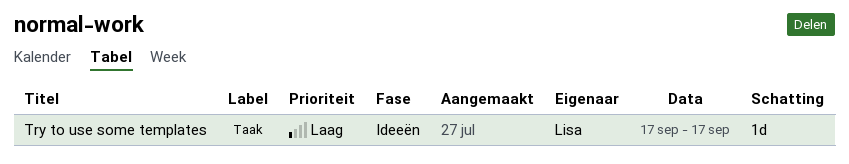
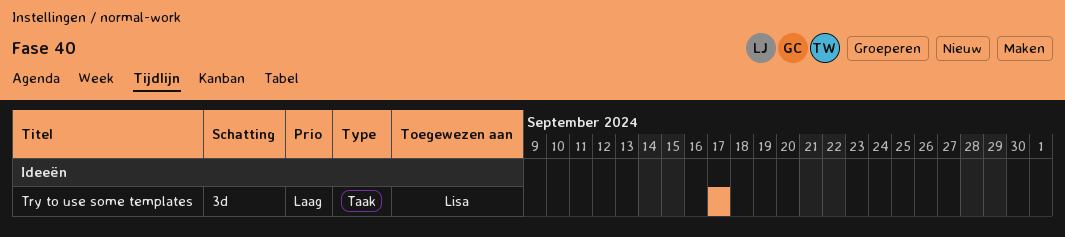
Try to use some templates, estimate: 1d -> 3d

